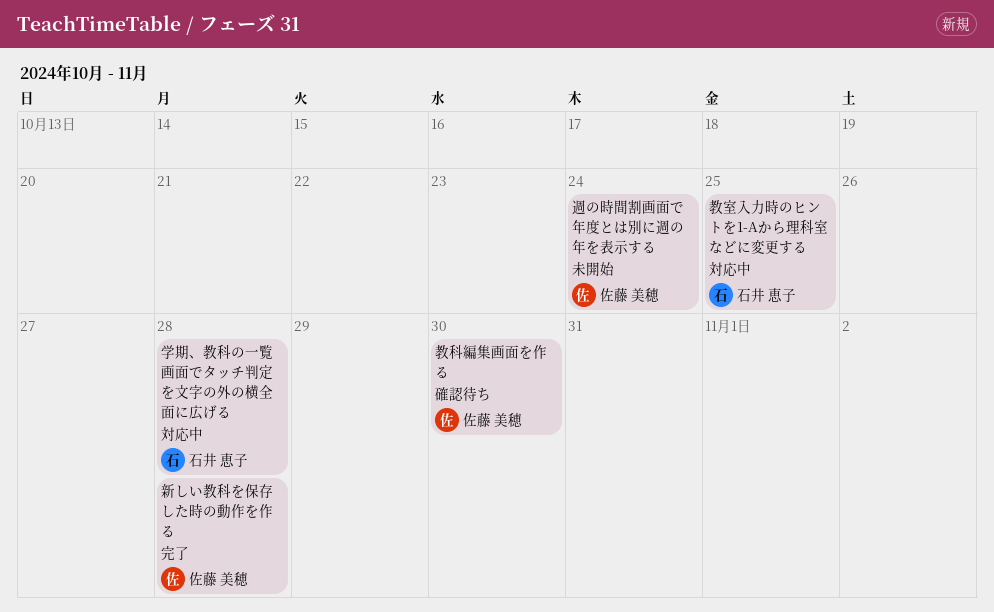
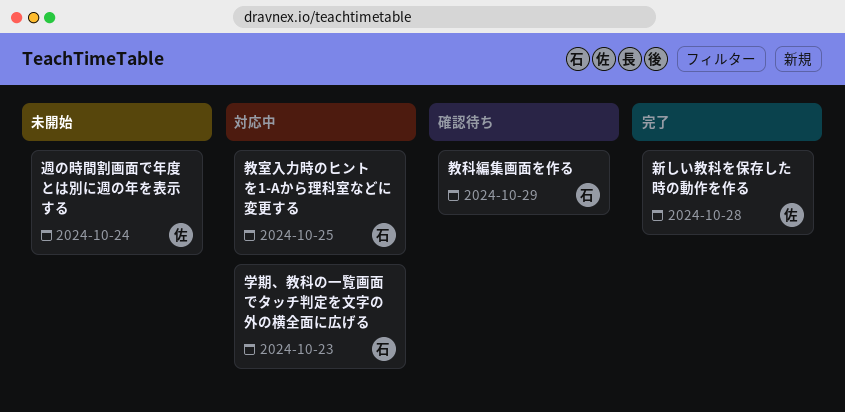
学期、教科の一覧画面でタッチ判定を文字の外の横全面に広げる, due: Oct 28 -> Oct 23
教科編集画面を作る, owner: 佐藤 美穂 -> 石井 恵子
教科編集画面を作る, due: Oct 30 -> Oct 29

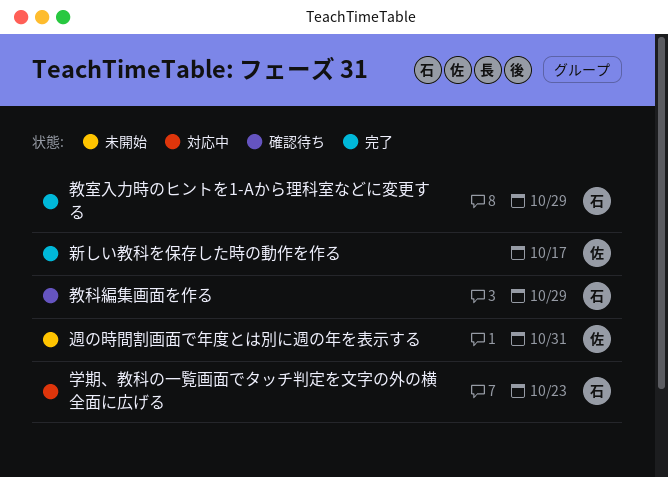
教室入力時のヒントを1-Aから理科室などに変更する, status: 対応中 -> 完了
教室入力時のヒントを1-Aから理科室などに変更する, due: Oct 25 -> Oct 29
新しい教科を保存した時の動作を作る, due: Oct 28 -> Oct 17
週の時間割画面で年度とは別に週の年を表示する, due: Oct 24 -> Oct 31

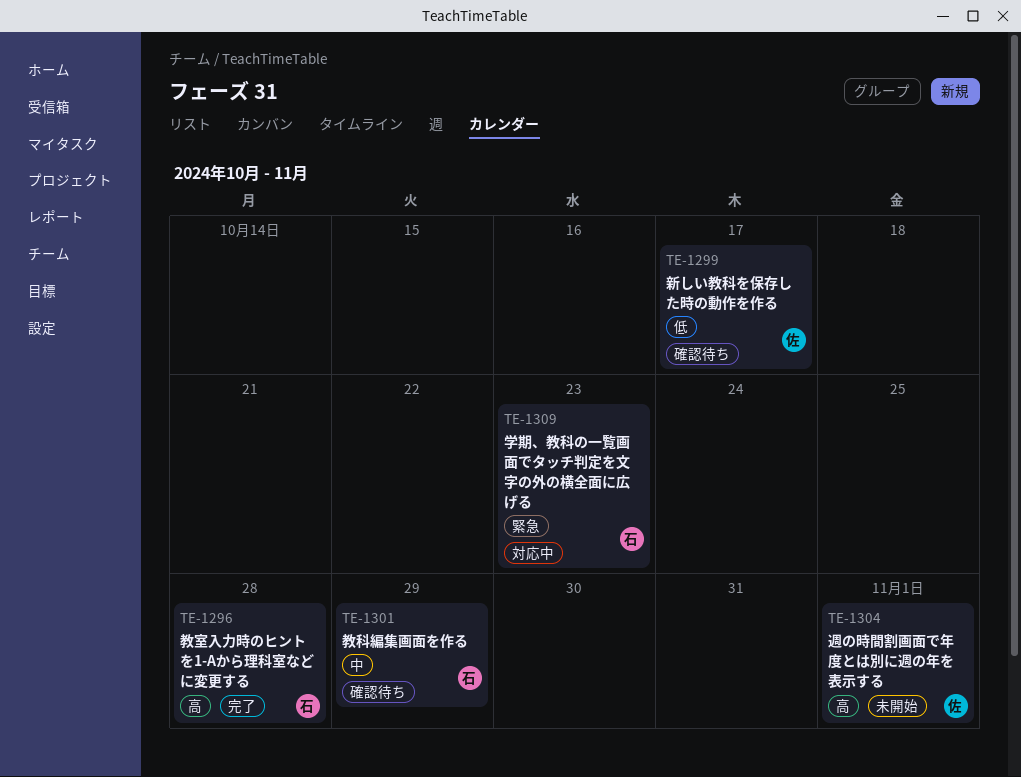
教室入力時のヒントを1-Aから理科室などに変更する, due: Oct 29 -> Oct 28
新しい教科を保存した時の動作を作る, status: 完了 -> 確認待ち
週の時間割画面で年度とは別に週の年を表示する, due: Oct 31 -> Nov 1

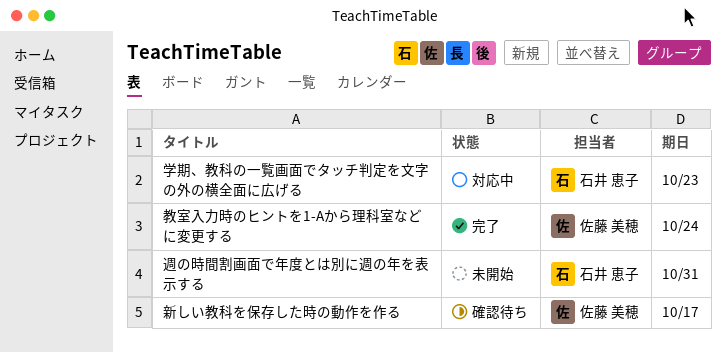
教室入力時のヒントを1-Aから理科室などに変更する, owner: 石井 恵子 -> 佐藤 美穂
教室入力時のヒントを1-Aから理科室などに変更する, due: Oct 28 -> Oct 24
教科編集画面を作る: present -> none
週の時間割画面で年度とは別に週の年を表示する, owner: 佐藤 美穂 -> 石井 恵子
週の時間割画面で年度とは別に週の年を表示する, due: Nov 1 -> Oct 31

